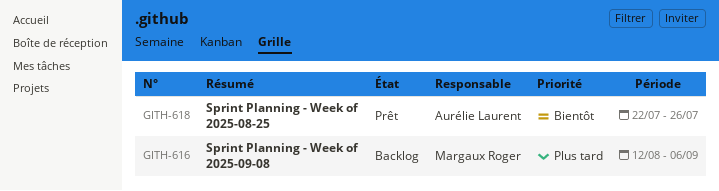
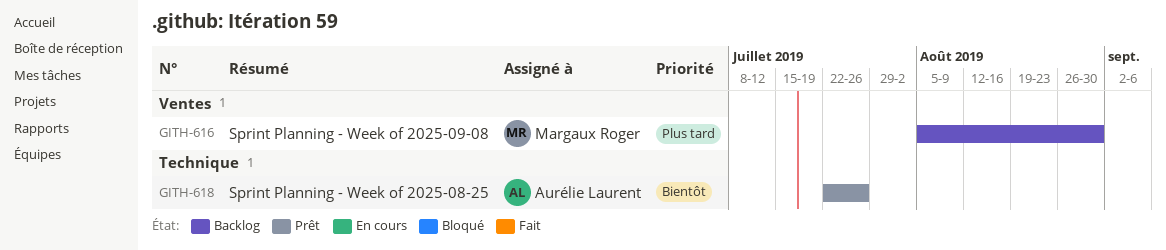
GITH-616, start: Aug 12 -> Aug 5
GITH-616, due: Sep 6 -> Aug 30

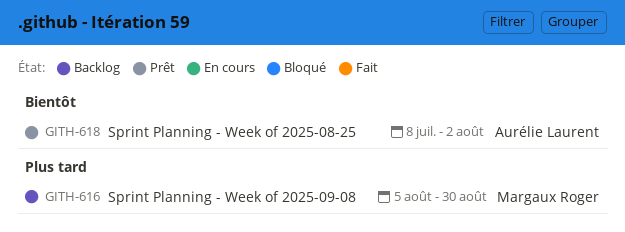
GITH-618, start: Jul 22 -> Jul 8
GITH-618, due: Jul 26 -> Aug 2

